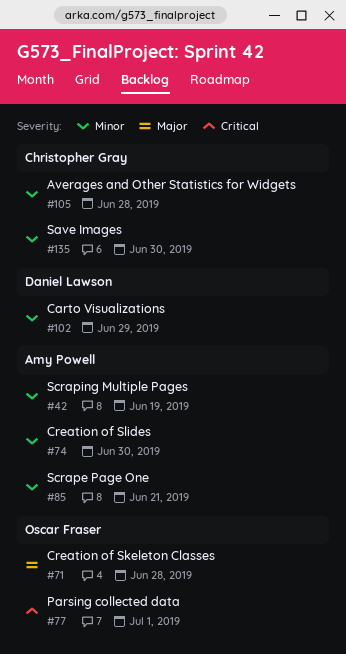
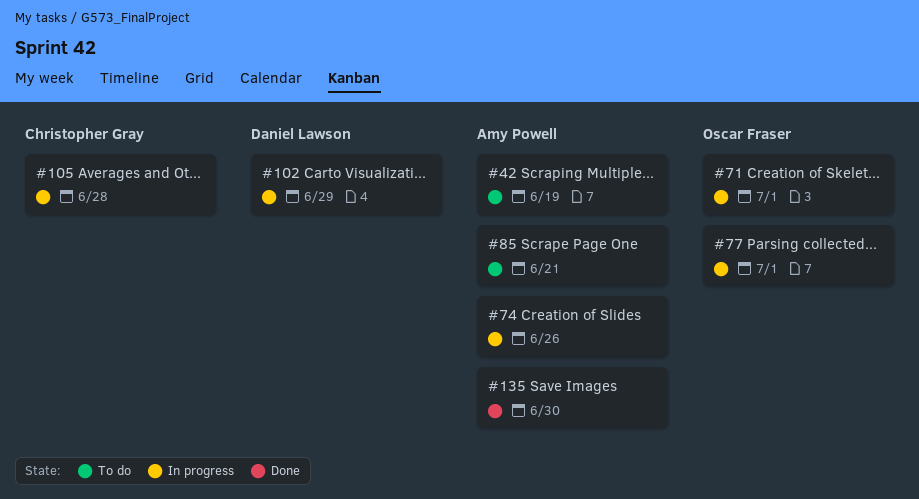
#71, due: Jun 28 -> Jul 1
#74, due: Jun 30 -> Jun 26
#135, owner: Christopher Gray -> Amy Powell

